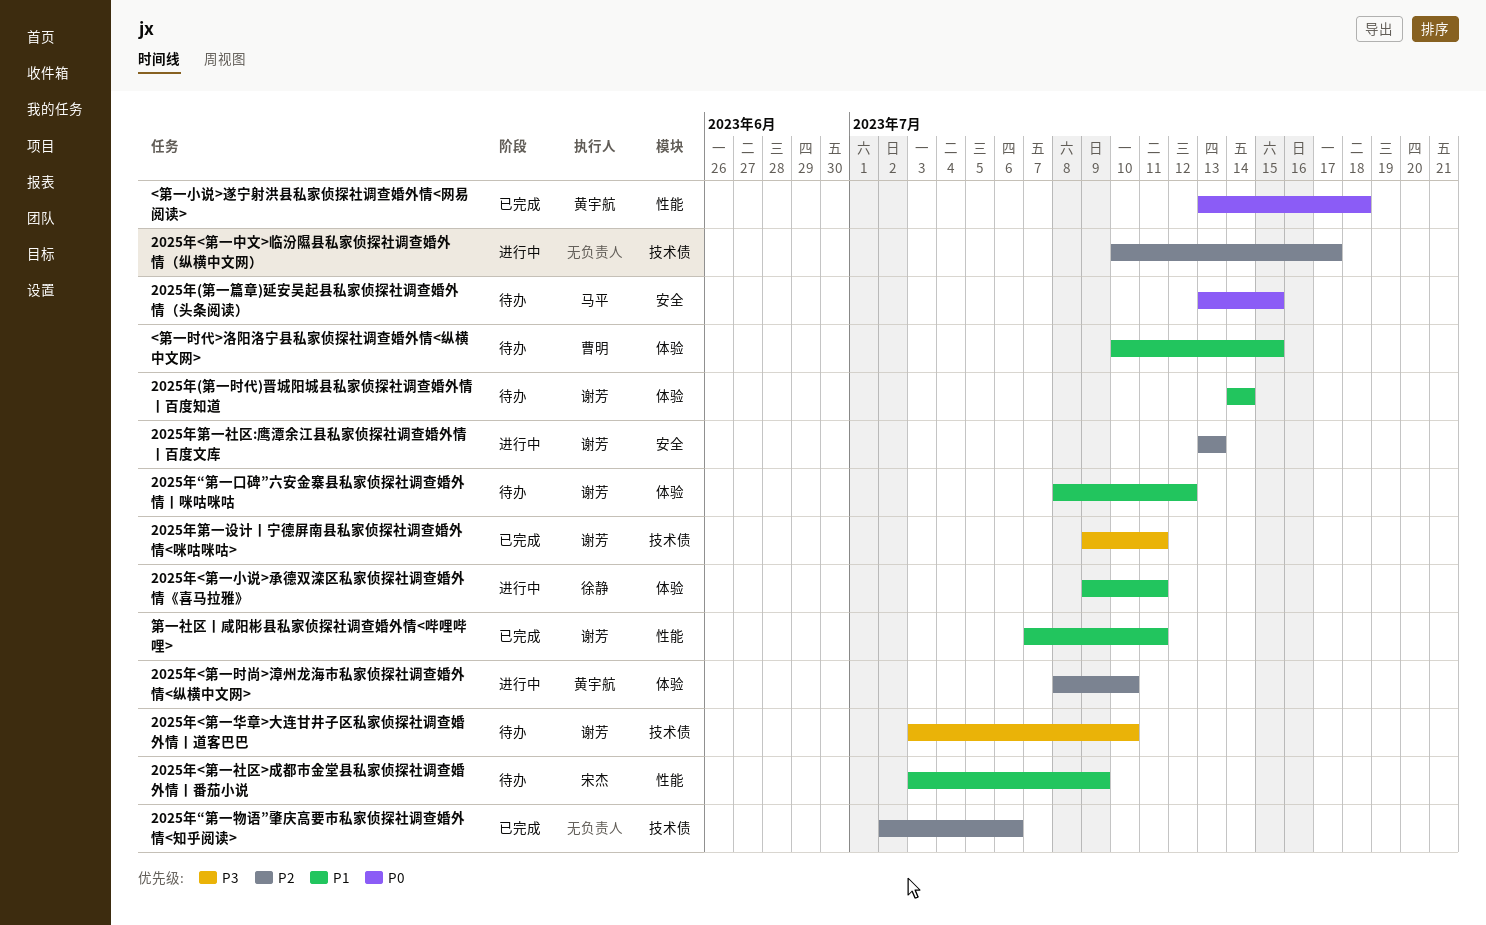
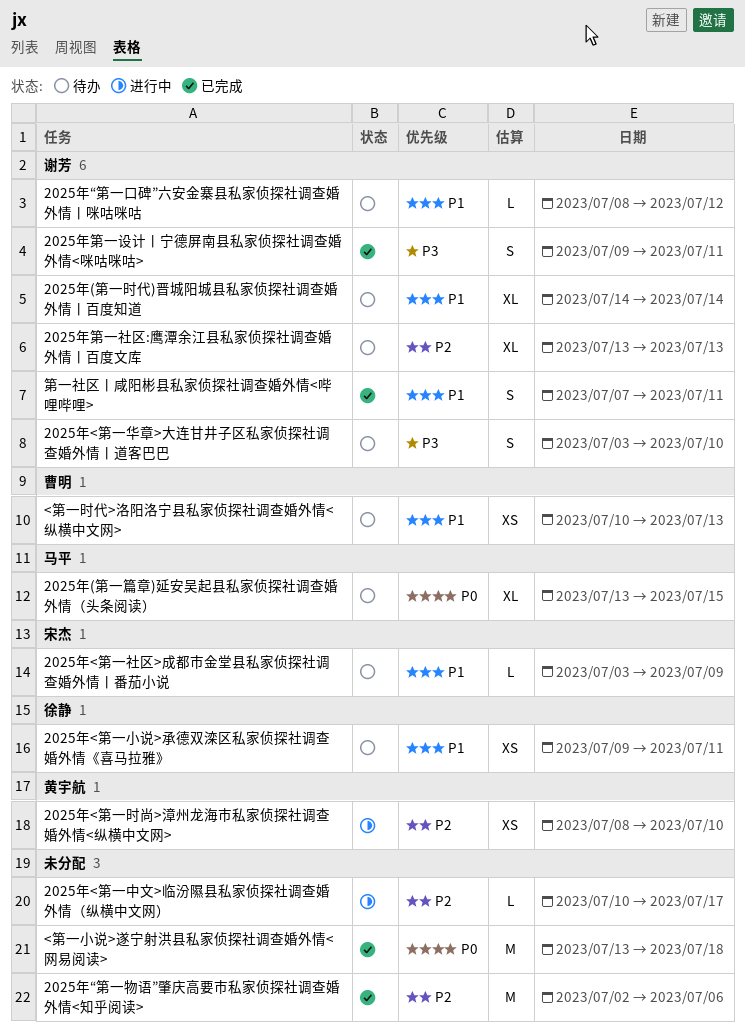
2025年<第一小说>承德双滦区私家侦探社调查婚外情《喜马拉雅》, status: 进行中 -> 待办
2025年第一社区:鹰潭余江县私家侦探社调查婚外情丨百度文库, status: 进行中 -> 待办
<第一小说>遂宁射洪县私家侦探社调查婚外情<网易阅读>, owner: 黄宇航 -> none
<第一时代>洛阳洛宁县私家侦探社调查婚外情<纵横中文网>, due: Jul 15 -> Jul 13

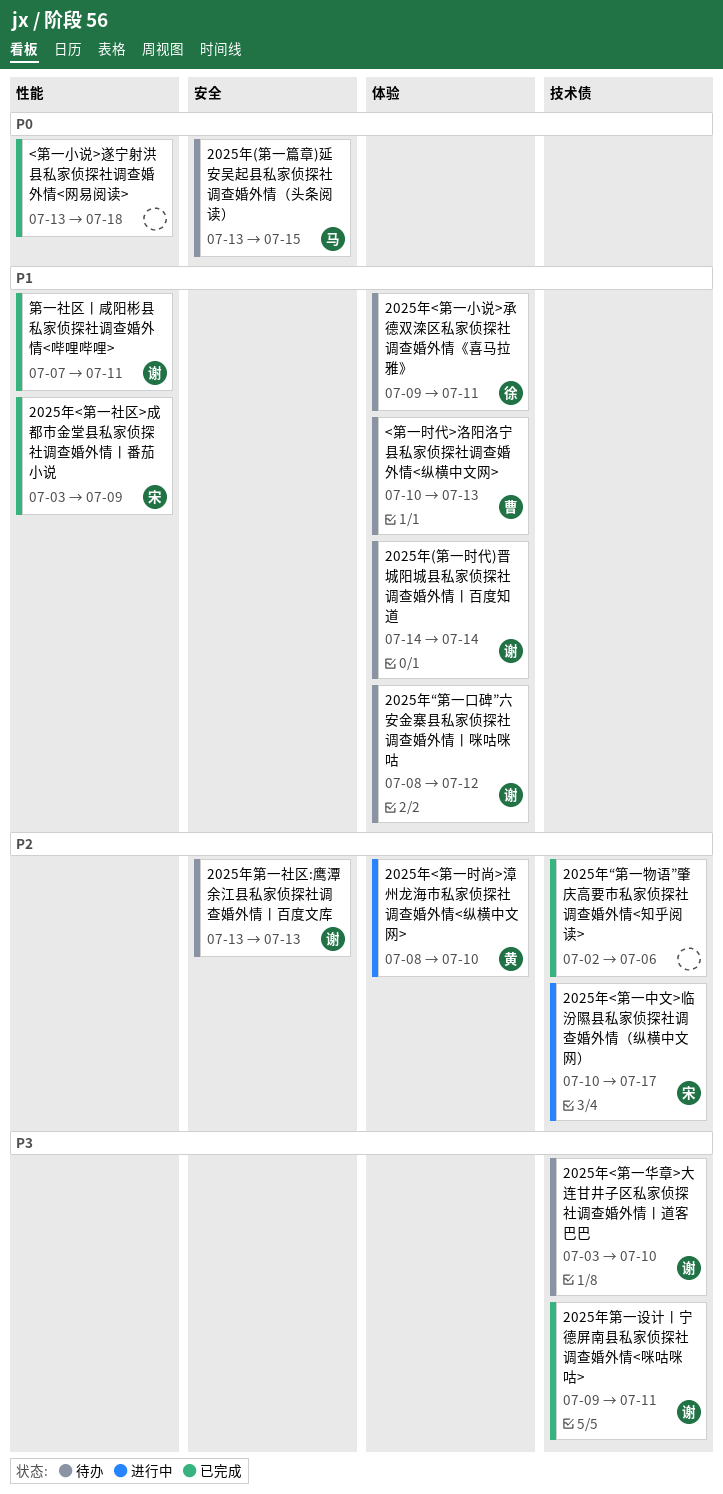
2025年<第一中文>临汾隰县私家侦探社调查婚外情（纵横中文网）, owner: none -> 宋杰
2025年<第一社区>成都市金堂县私家侦探社调查婚外情丨番茄小说, status: 待办 -> 已完成

